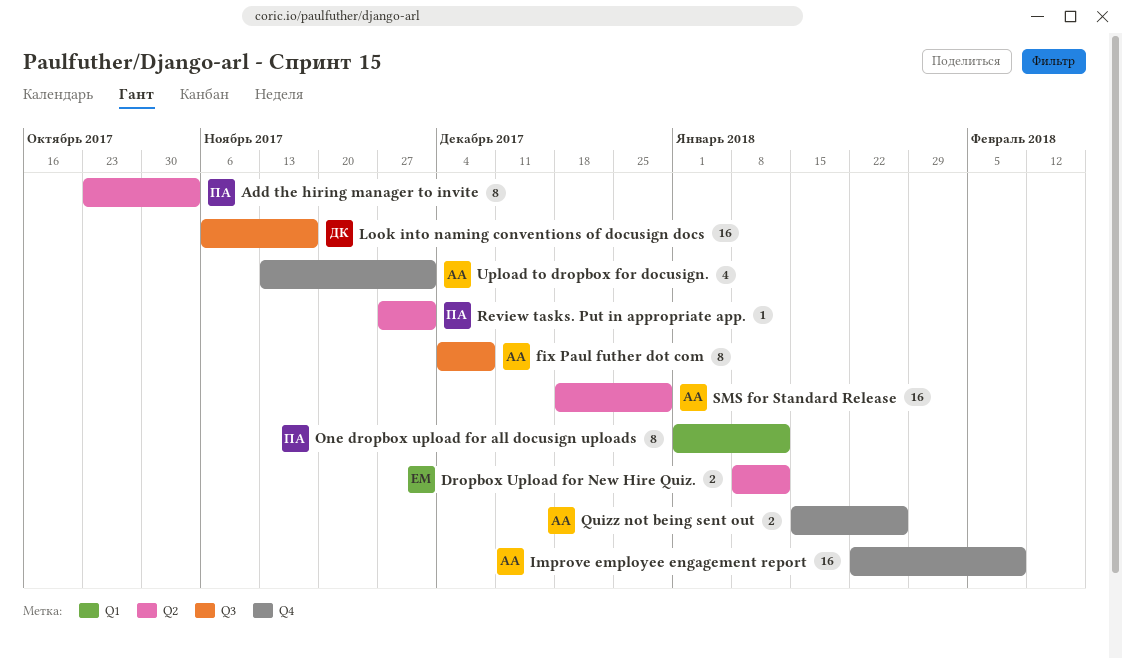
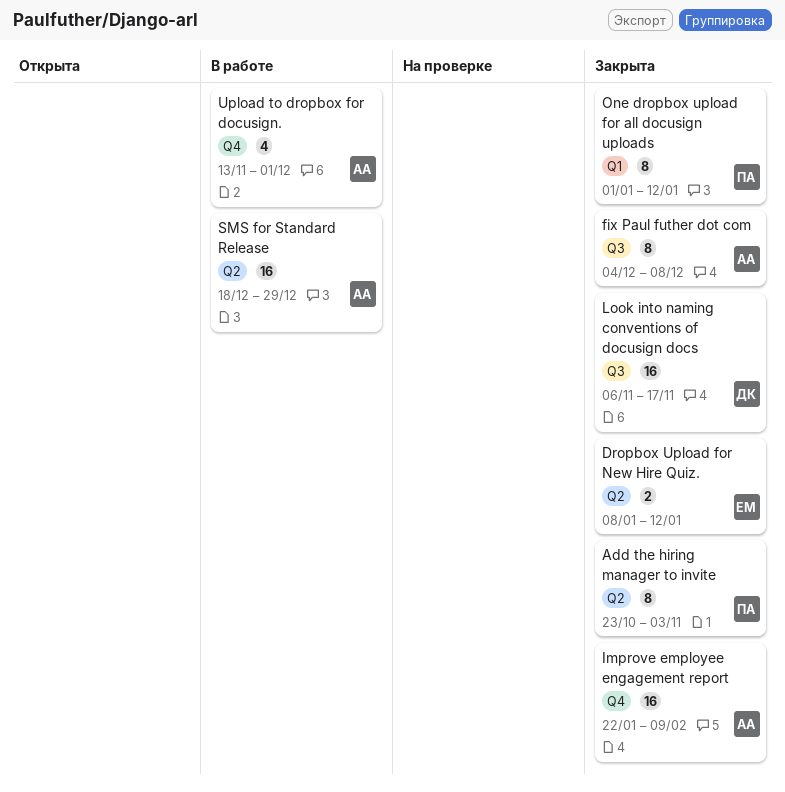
Quizz not being sent out: present -> none
Review tasks. Put in appropriate app.: present -> none

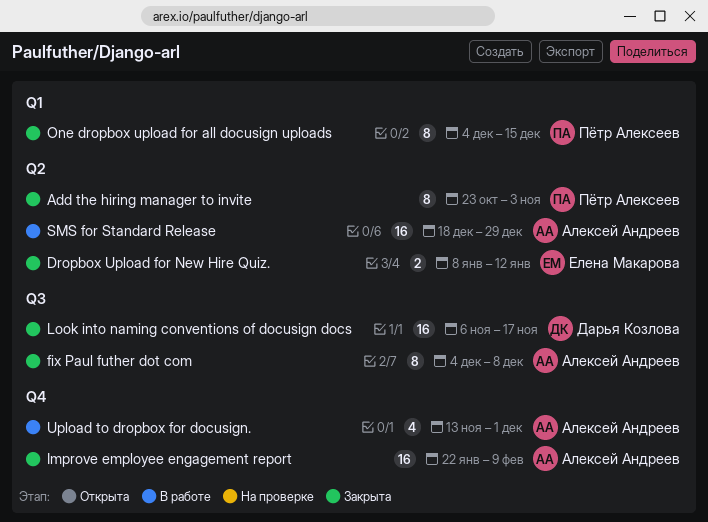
One dropbox upload for all docusign uploads, start: Jan 1 -> Dec 4
One dropbox upload for all docusign uploads, due: Jan 12 -> Dec 15

